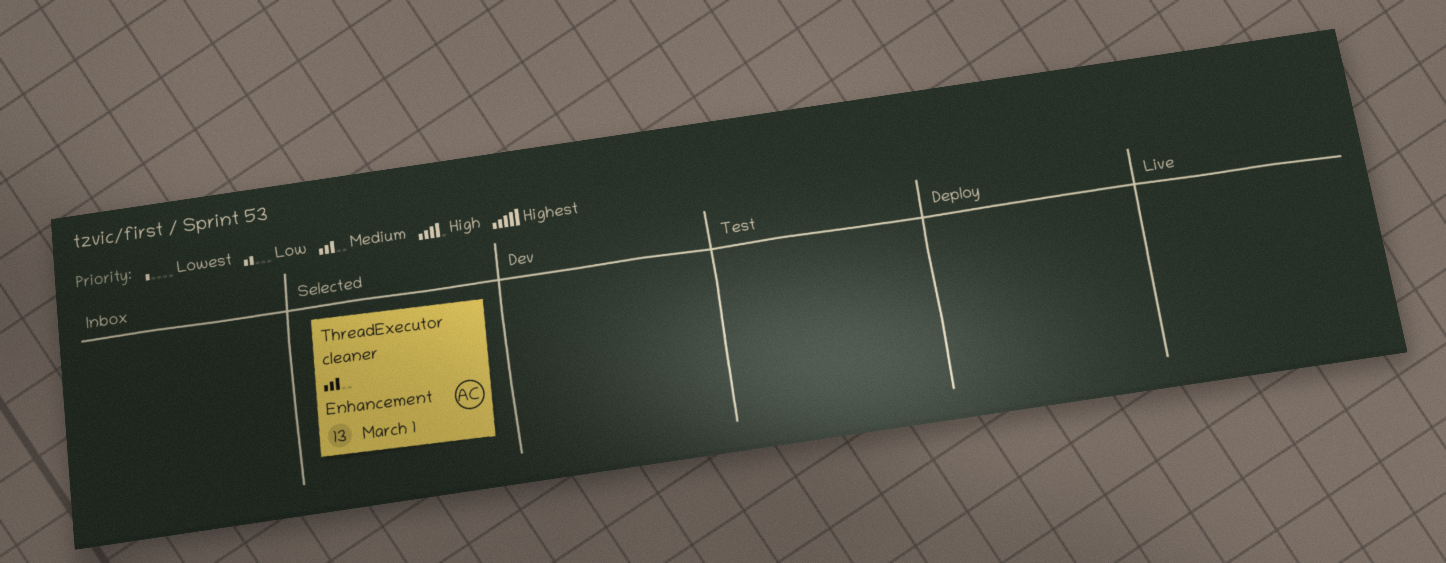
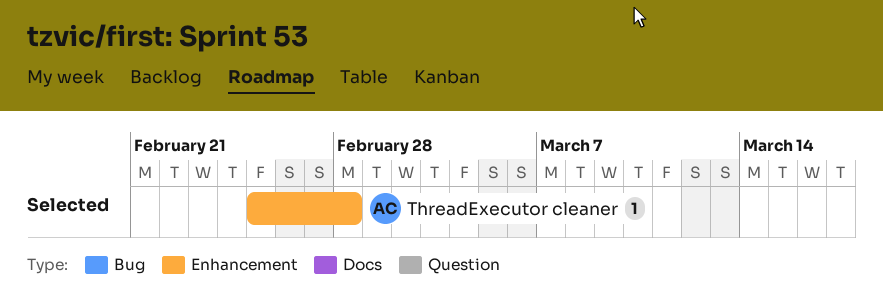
ThreadExecutor cleaner, estimate: 13 -> 1
ThreadExecutor cleaner, due: Mar 1 -> Feb 28

